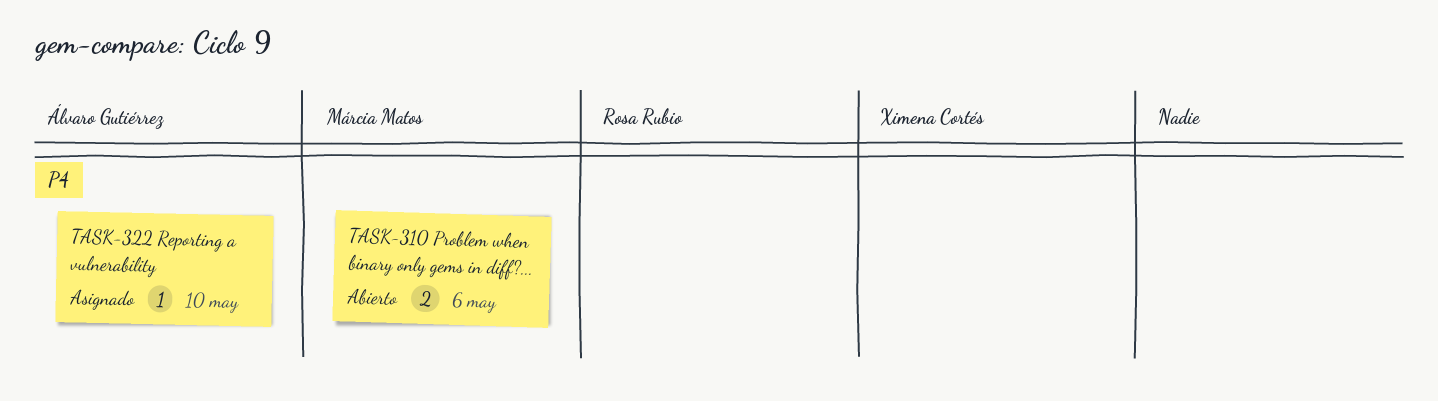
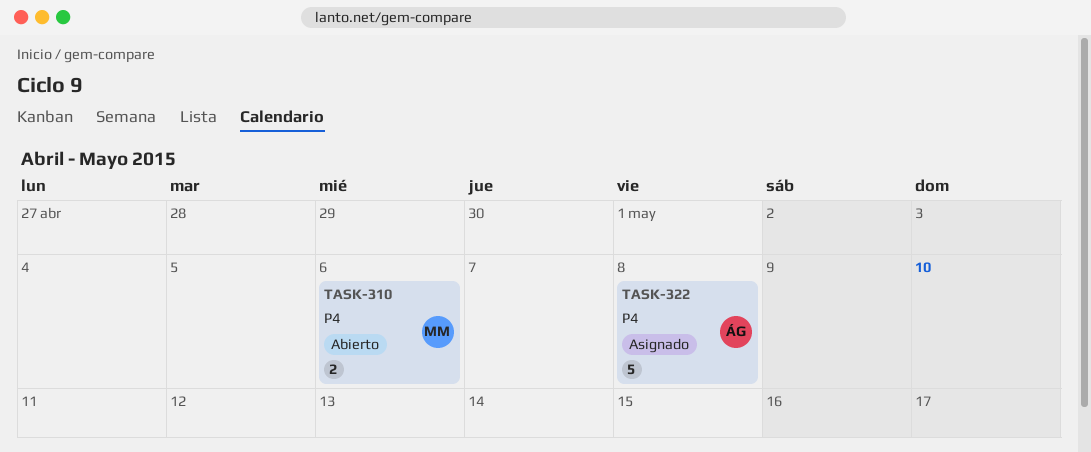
TASK-322, estimate: 1 -> 5
TASK-322, due: May 10 -> May 8

